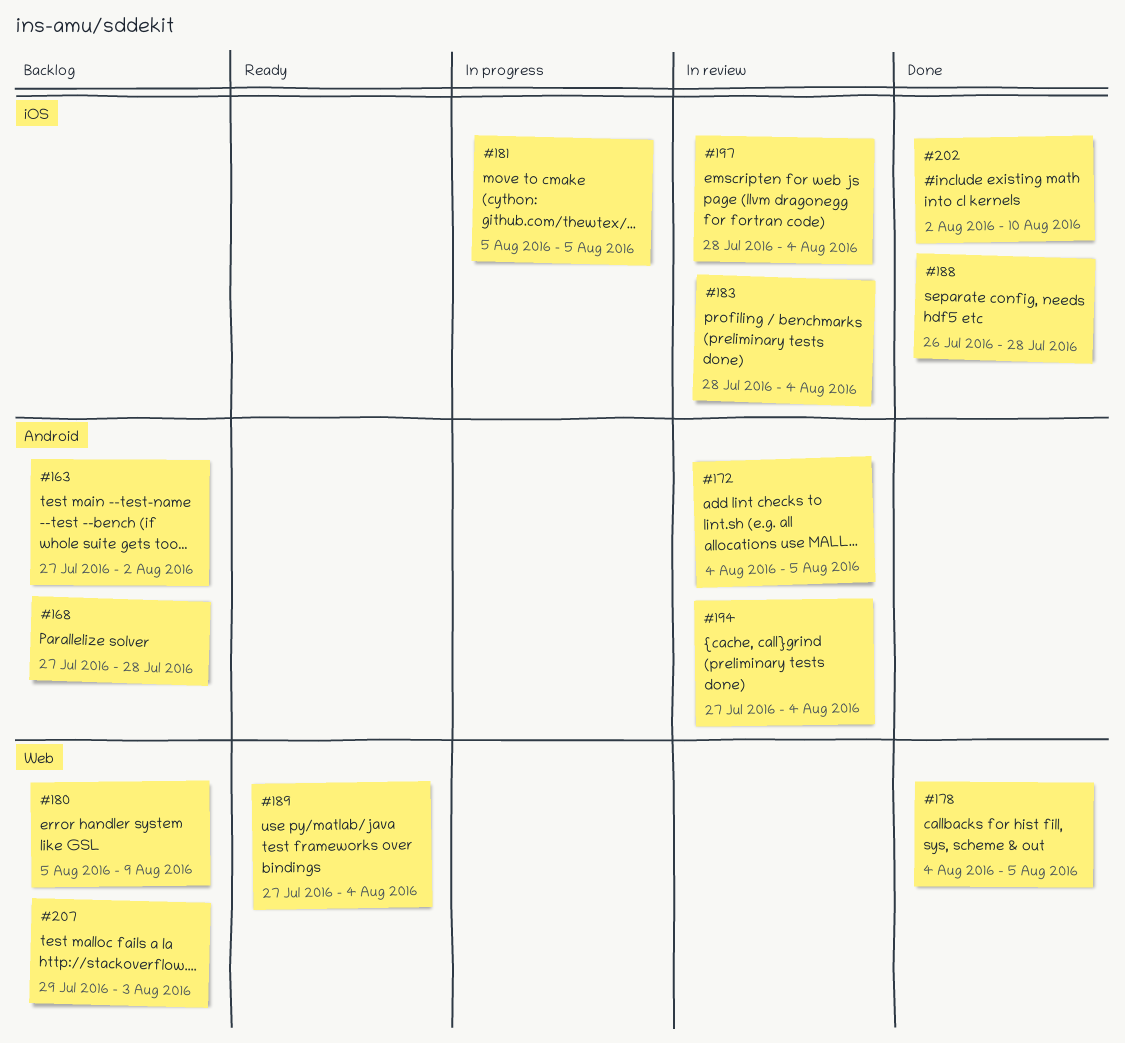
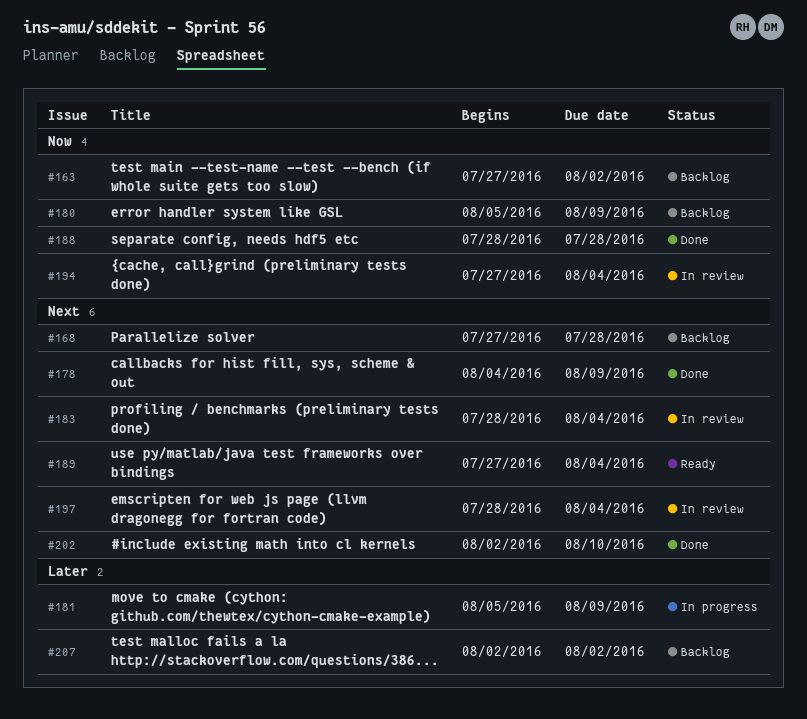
#172: present -> none
#178, due: Aug 5 -> Aug 9
#181, due: Aug 5 -> Aug 9
#188, start: Jul 26 -> Jul 28
#207, start: Jul 29 -> Aug 2
#207, due: Aug 3 -> Aug 2

